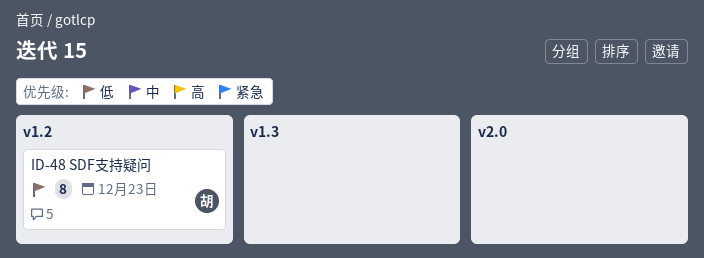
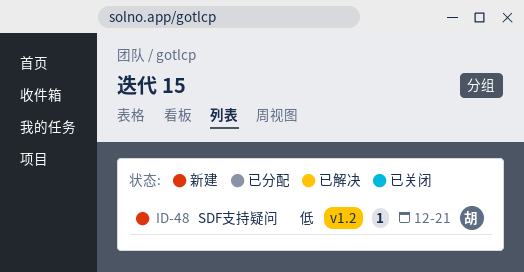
ID-48, estimate: 8 -> 1
ID-48, due: Dec 23 -> Dec 21

